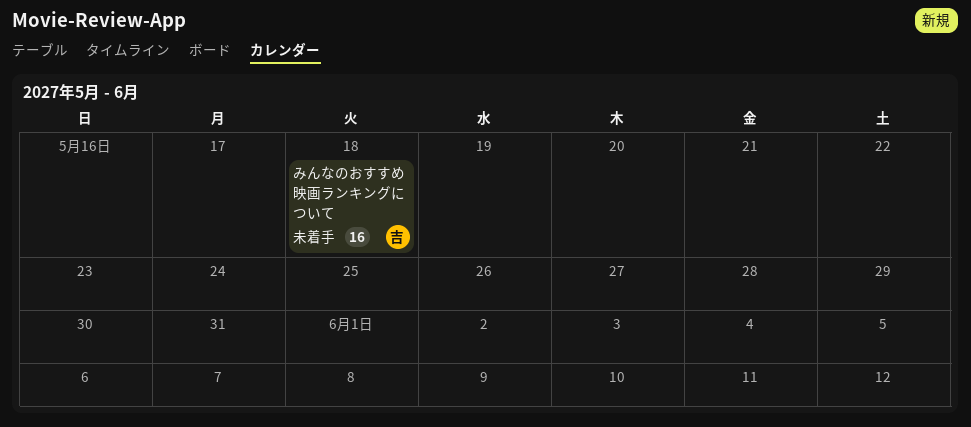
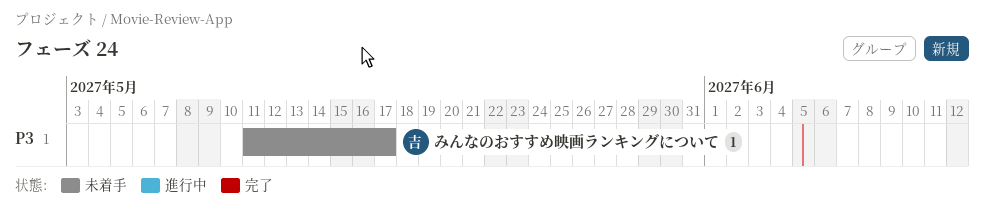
みんなのおすすめ映画ランキングについて, estimate: 16 -> 1
みんなのおすすめ映画ランキングについて, due: May 18 -> May 17

